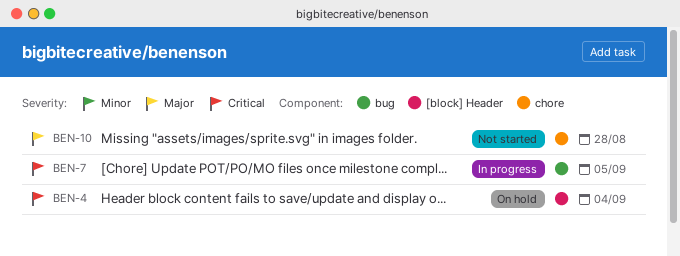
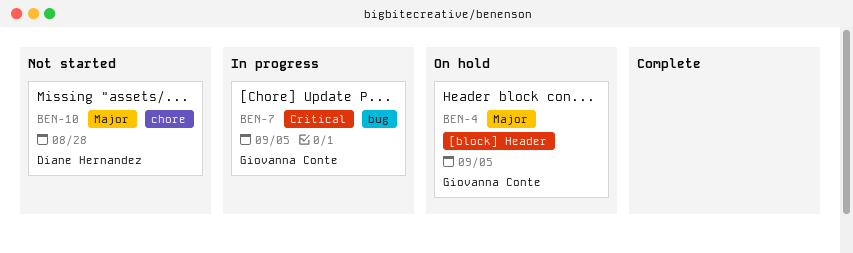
BEN-4, priority: Critical -> Major
BEN-4, due: Sep 4 -> Sep 5

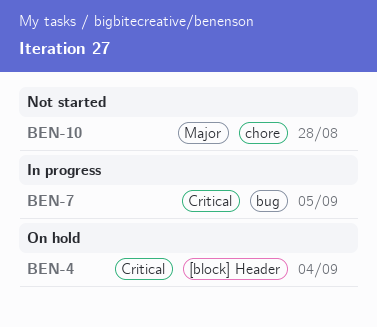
BEN-4, priority: Major -> Critical
BEN-4, due: Sep 5 -> Sep 4

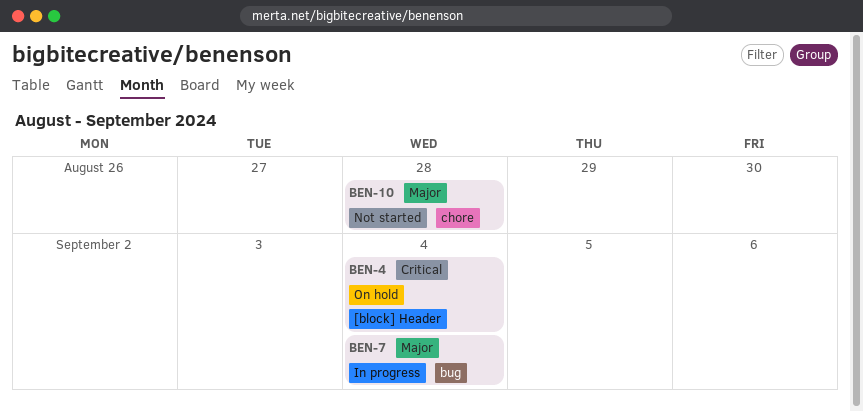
BEN-7, priority: Critical -> Major
BEN-7, due: Sep 5 -> Sep 4

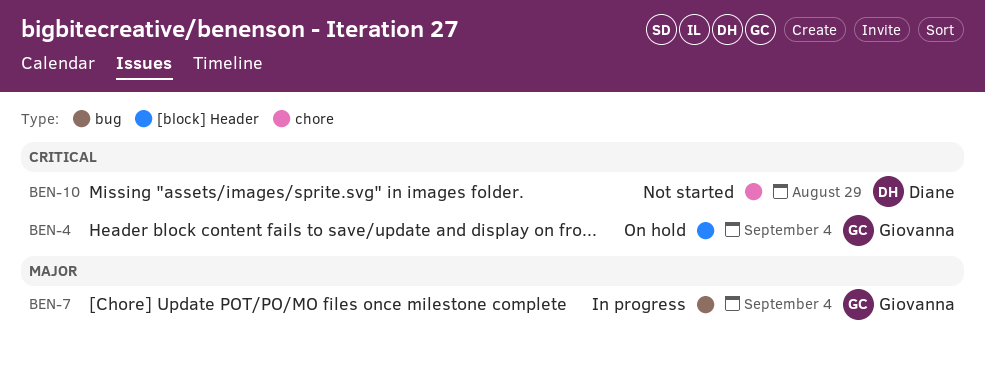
BEN-10, priority: Major -> Critical
BEN-10, due: Aug 28 -> Aug 29

